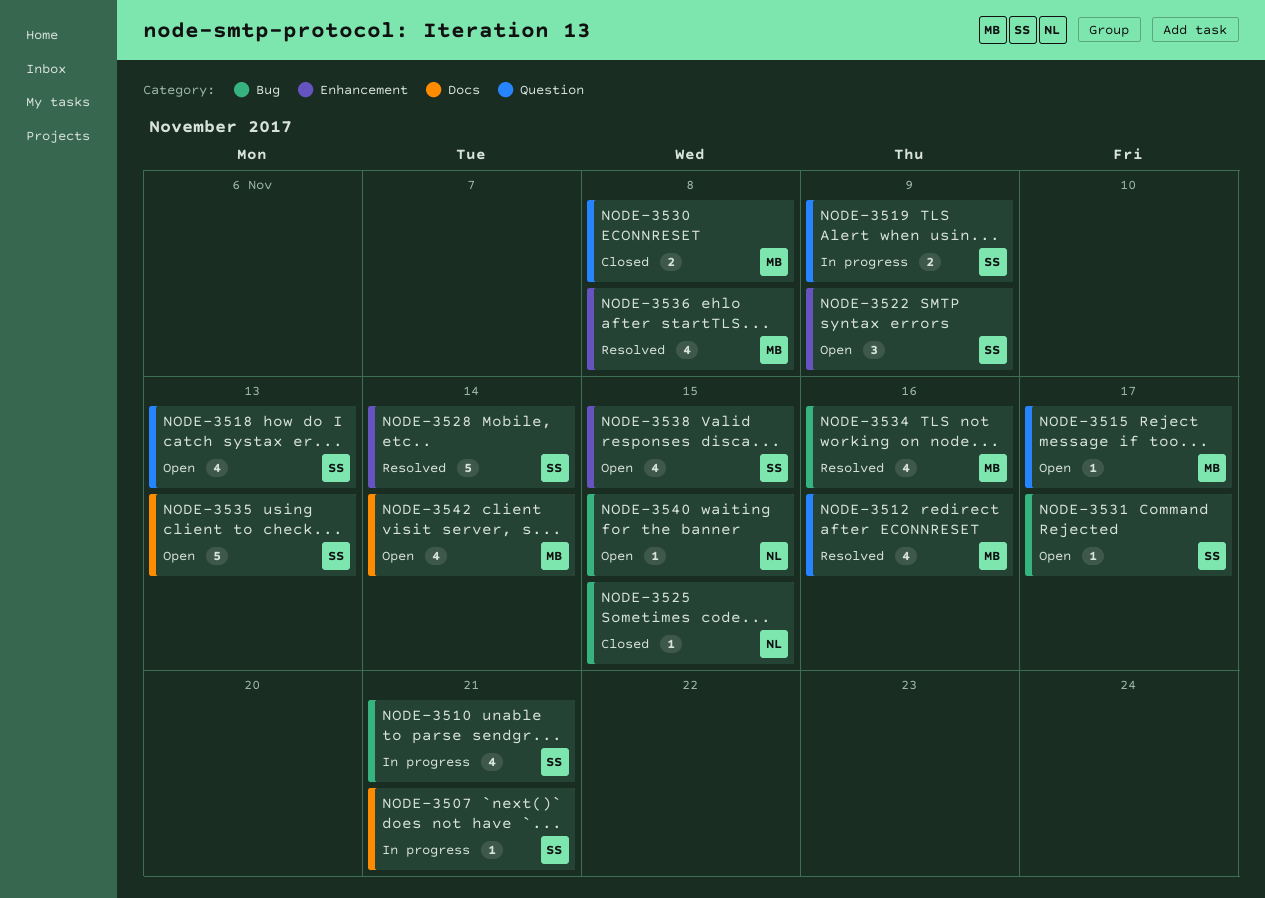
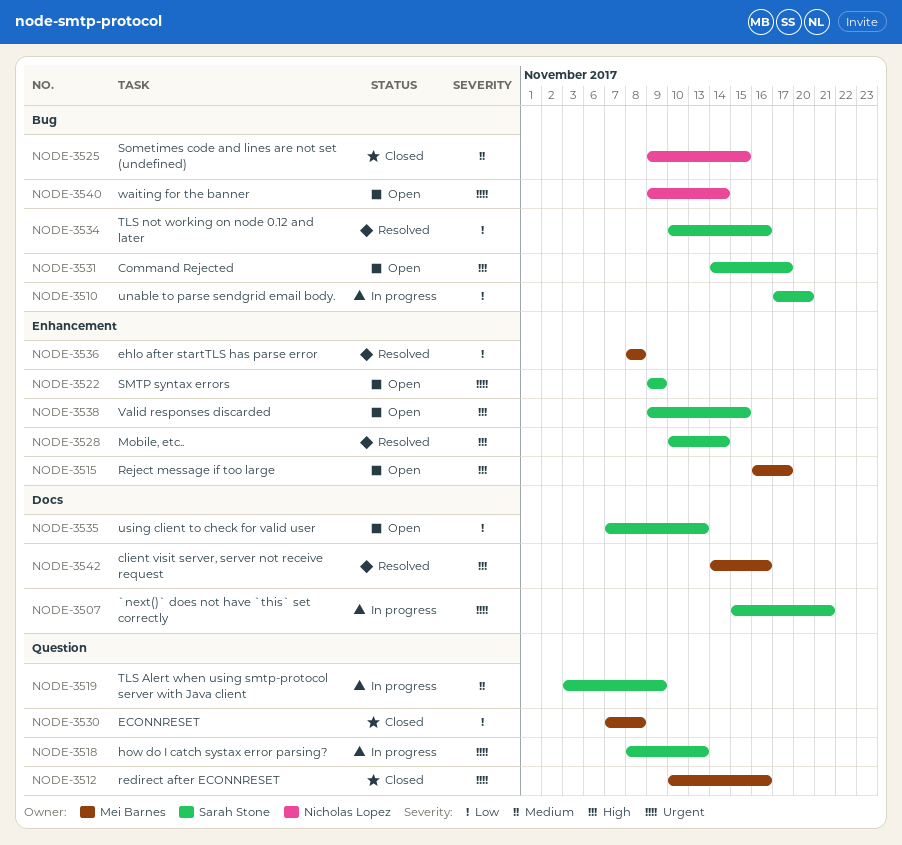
NODE-3510, due: Nov 21 -> Nov 20
NODE-3512, status: Resolved -> Closed
NODE-3515, label: Question -> Enhancement
NODE-3518, status: Open -> In progress
NODE-3534, owner: Mei Barnes -> Sarah Stone
NODE-3540, due: Nov 15 -> Nov 14
NODE-3542, status: Open -> Resolved
NODE-3542, due: Nov 14 -> Nov 16

